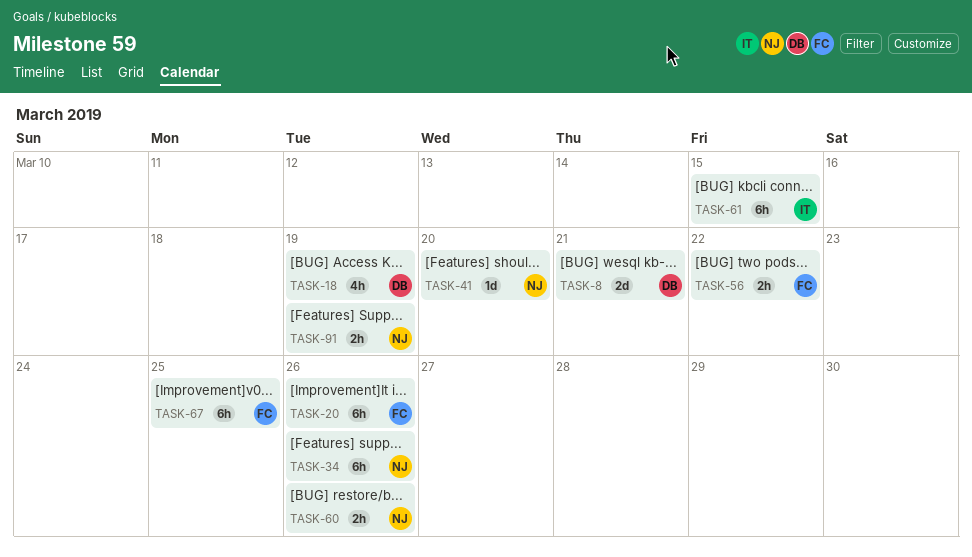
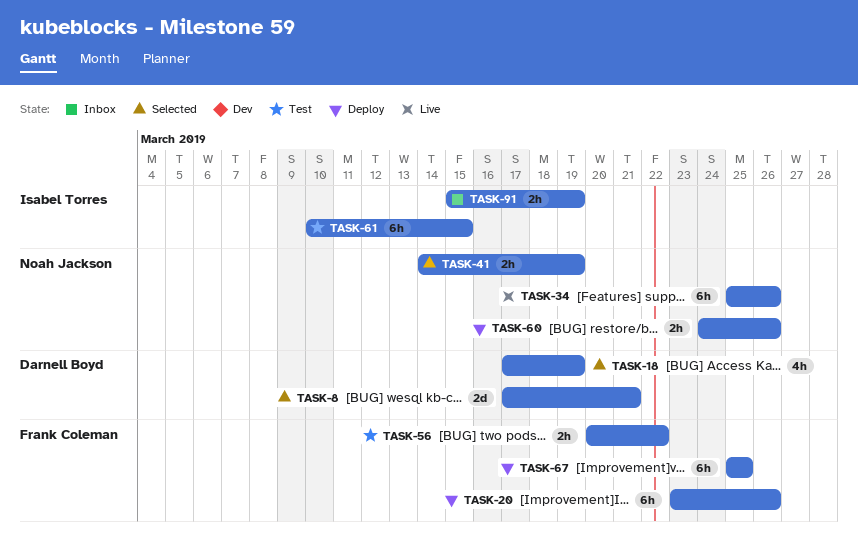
TASK-41, estimate: 1d -> 2h
TASK-41, due: Mar 20 -> Mar 19
TASK-91, owner: Noah Jackson -> Isabel Torres

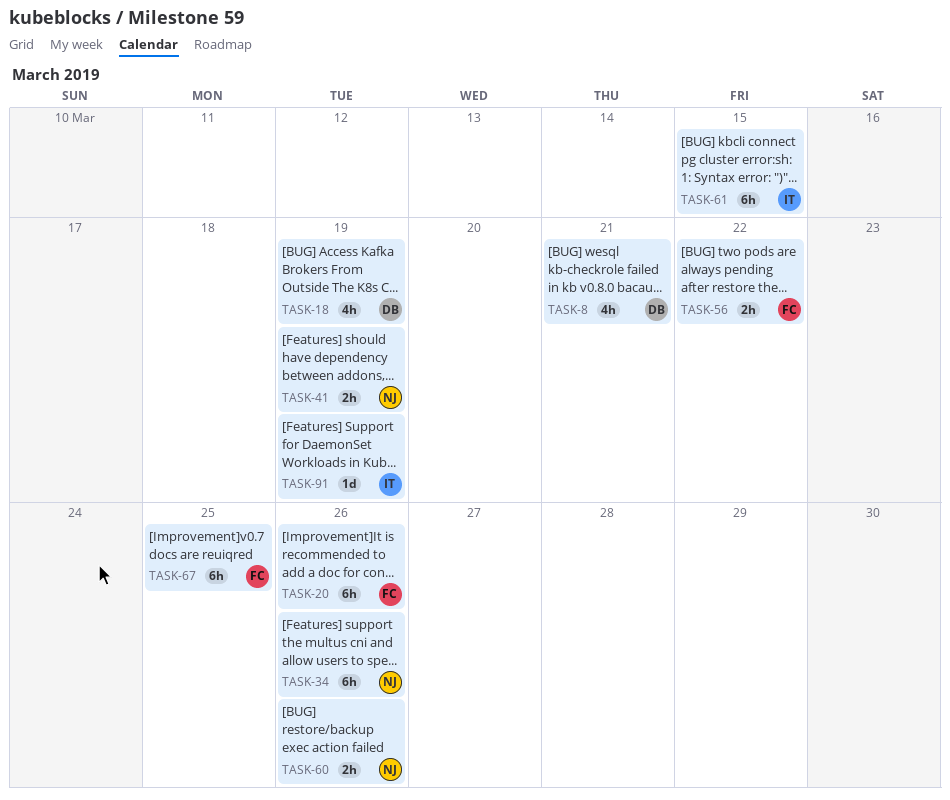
TASK-8, estimate: 2d -> 4h
TASK-91, estimate: 2h -> 1d

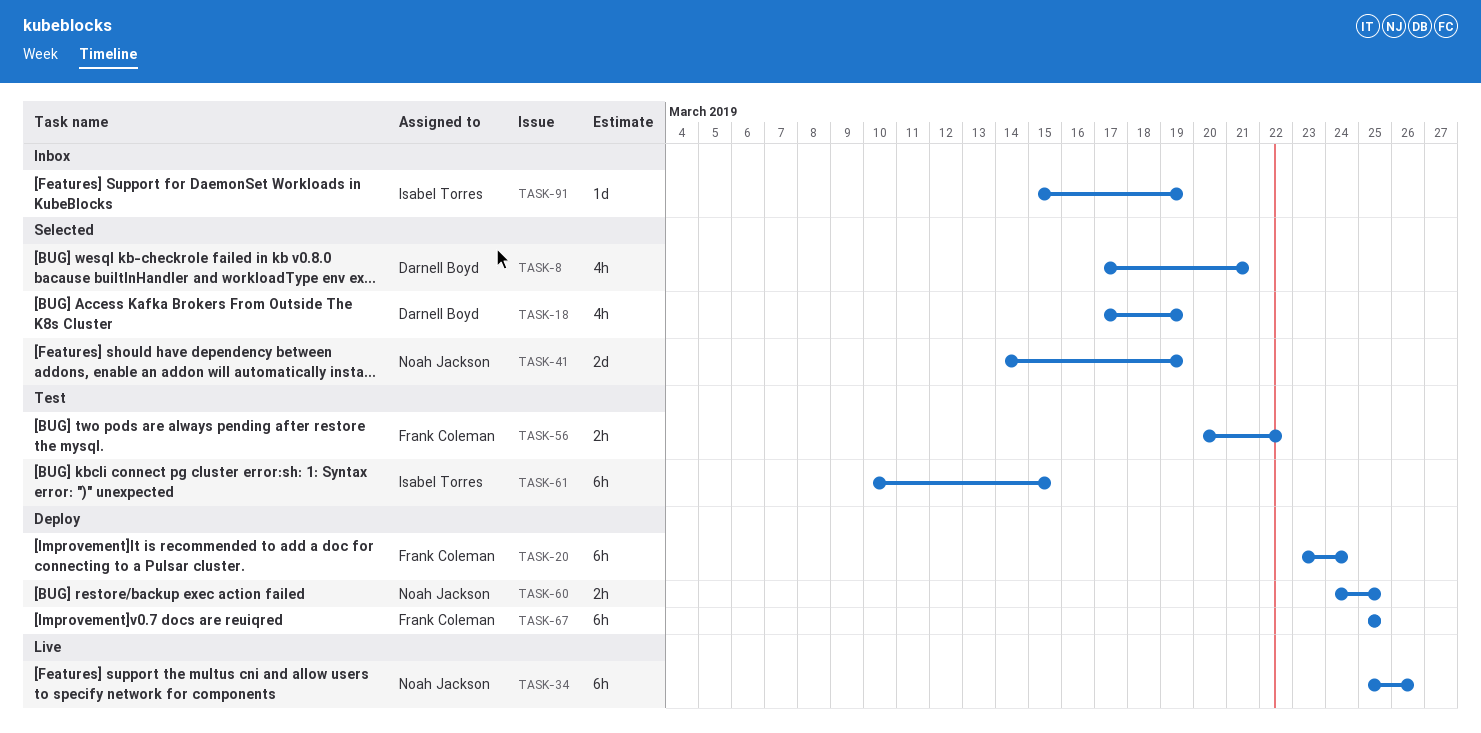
TASK-20, due: Mar 26 -> Mar 24
TASK-41, estimate: 2h -> 2d
TASK-60, due: Mar 26 -> Mar 25

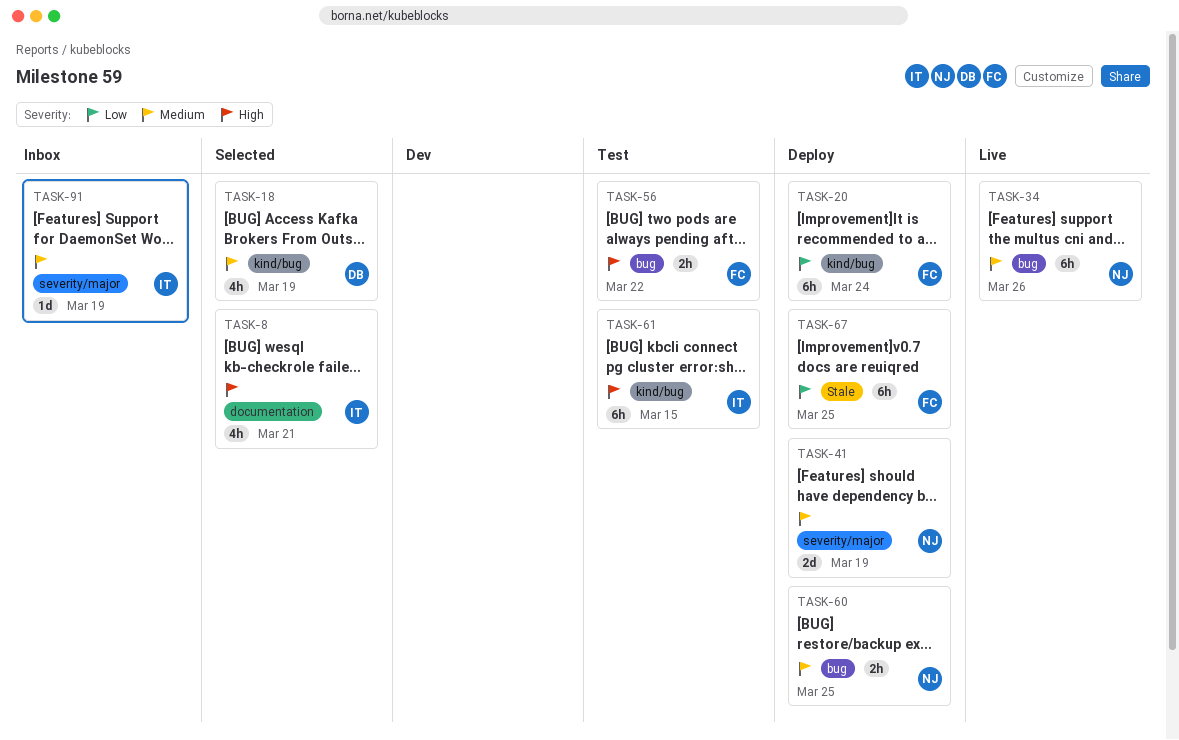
TASK-8, owner: Darnell Boyd -> Isabel Torres
TASK-41, status: Selected -> Deploy

